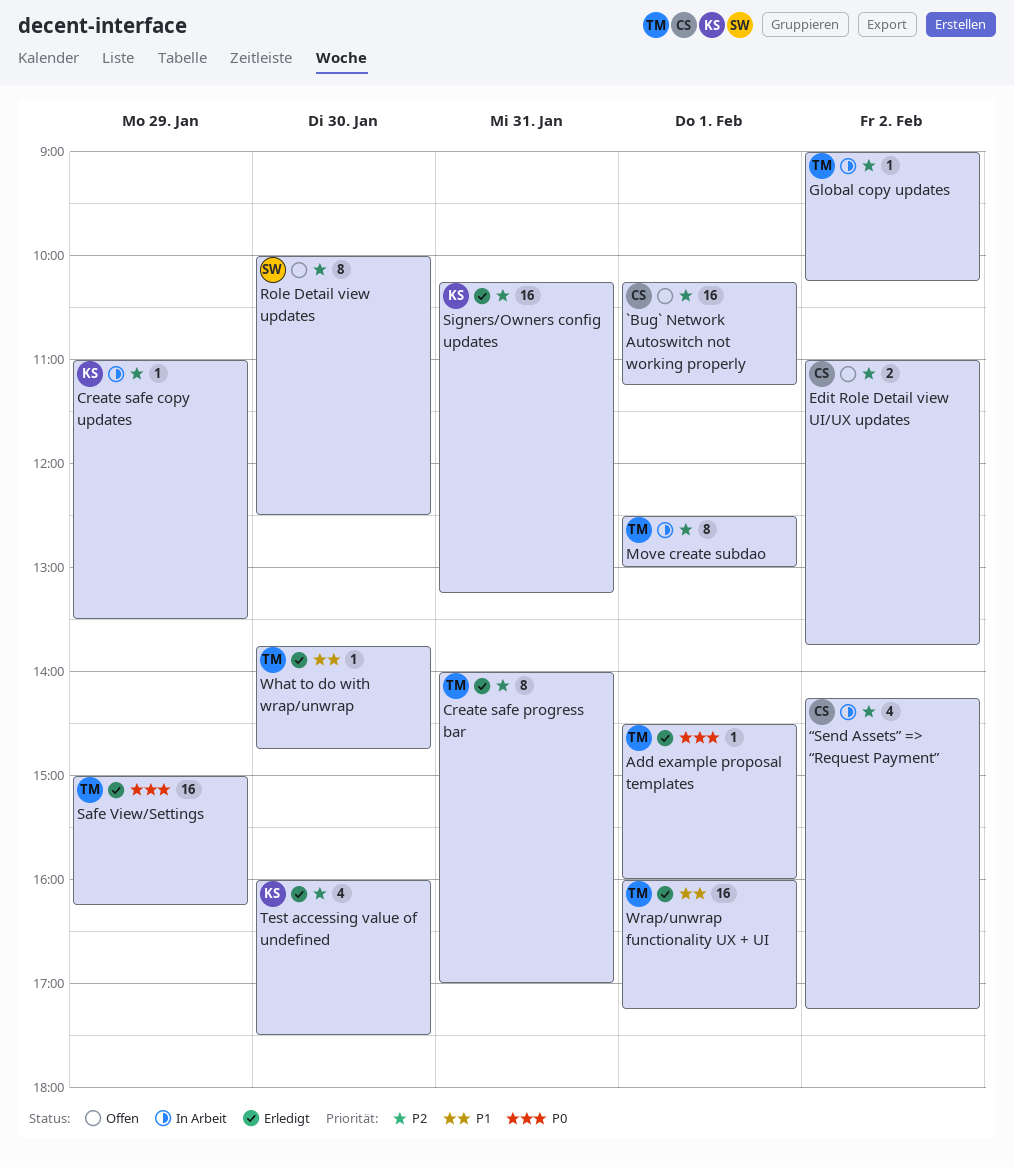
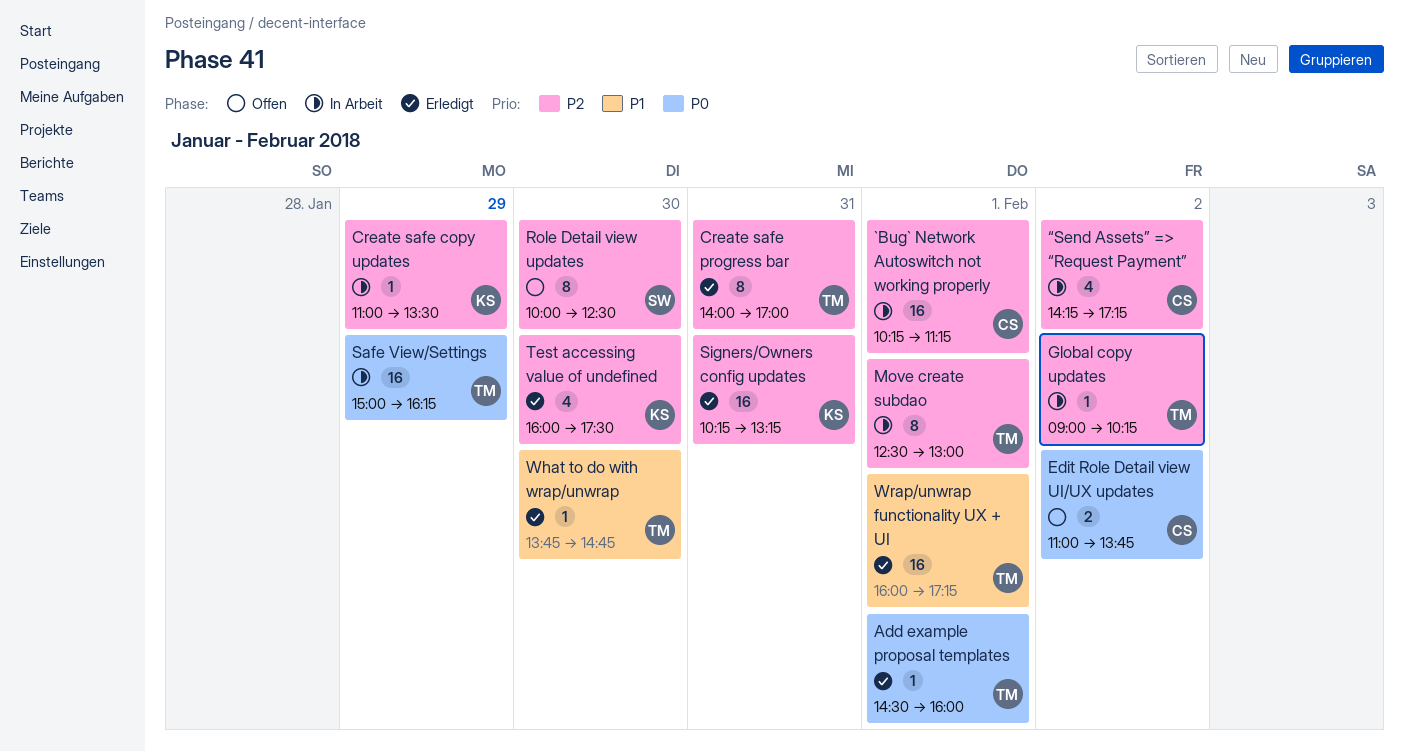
`Bug` Network Autoswitch not working properly, status: Offen -> In Arbeit
Edit Role Detail view UI/UX updates, priority: P2 -> P0
Safe View/Settings, status: Erledigt -> In Arbeit

